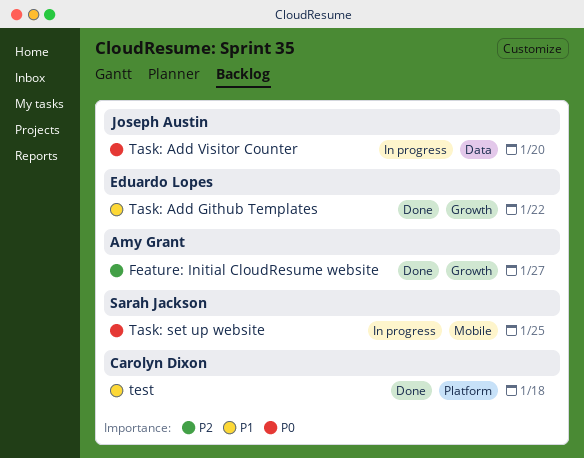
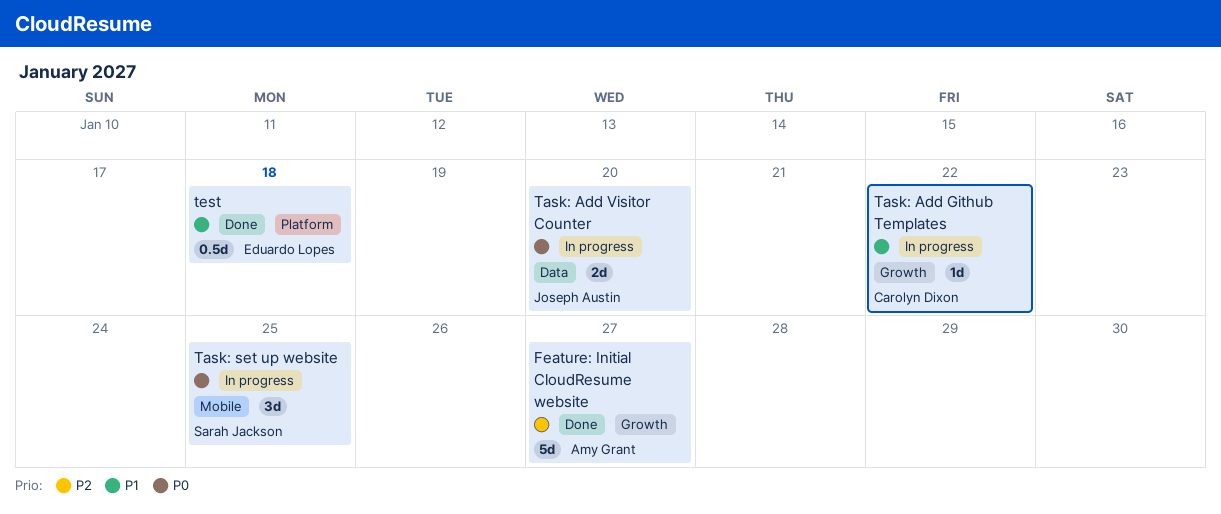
Task: Add Github Templates, status: Done -> In progress
Task: Add Github Templates, owner: Eduardo Lopes -> Carolyn Dixon
test, owner: Carolyn Dixon -> Eduardo Lopes

